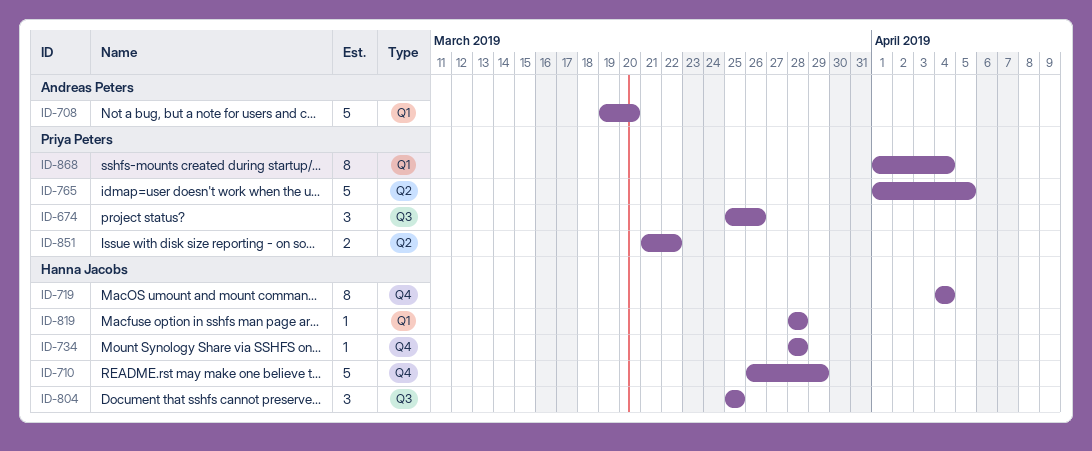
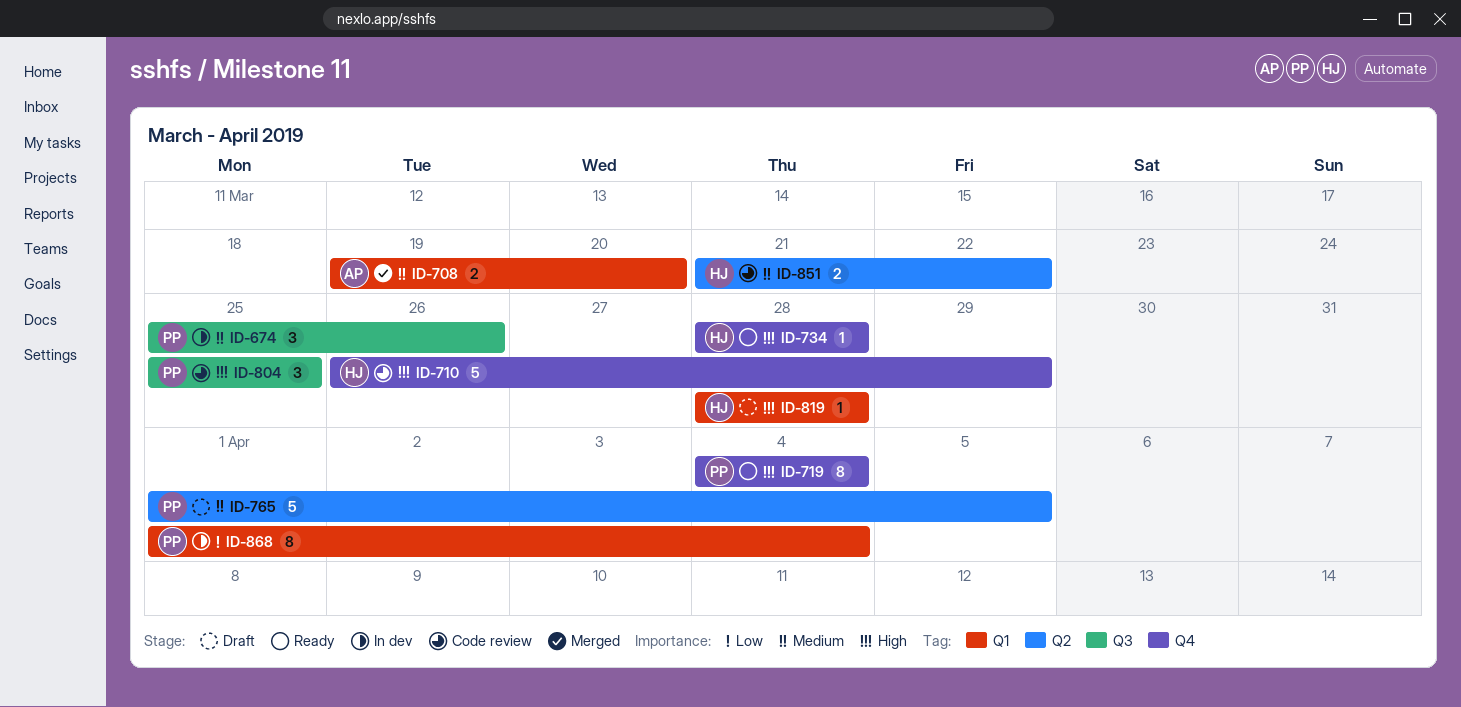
ID-708, estimate: 5 -> 2
ID-719, owner: Hanna Jacobs -> Priya Peters
ID-804, owner: Hanna Jacobs -> Priya Peters
ID-851, owner: Priya Peters -> Hanna Jacobs

